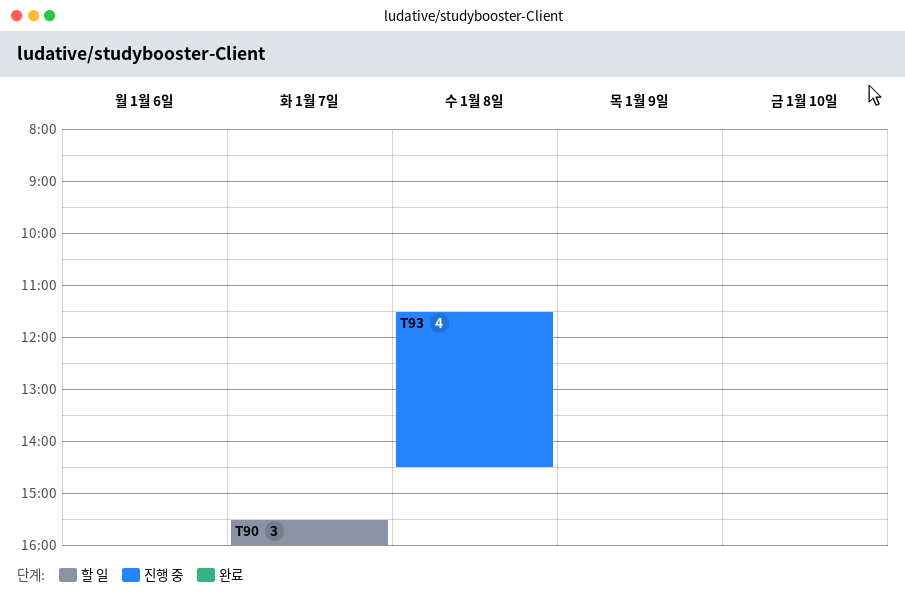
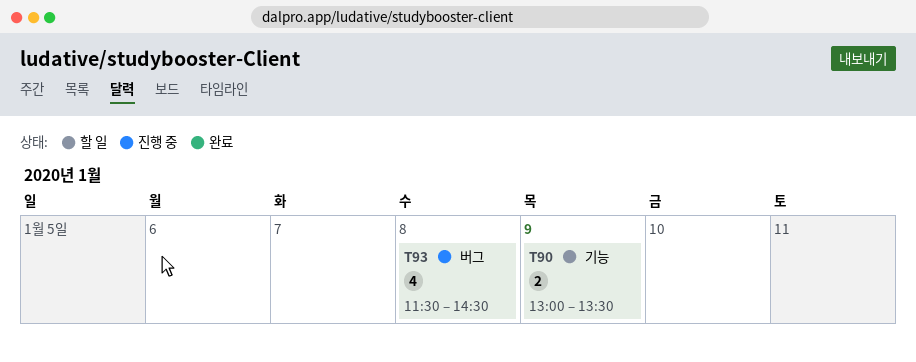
T90, estimate: 3 -> 2
T90, day: Jan 7 -> Jan 9
T90, begins: 15:30 -> 13:00
T90, ends: 16:00 -> 13:30

